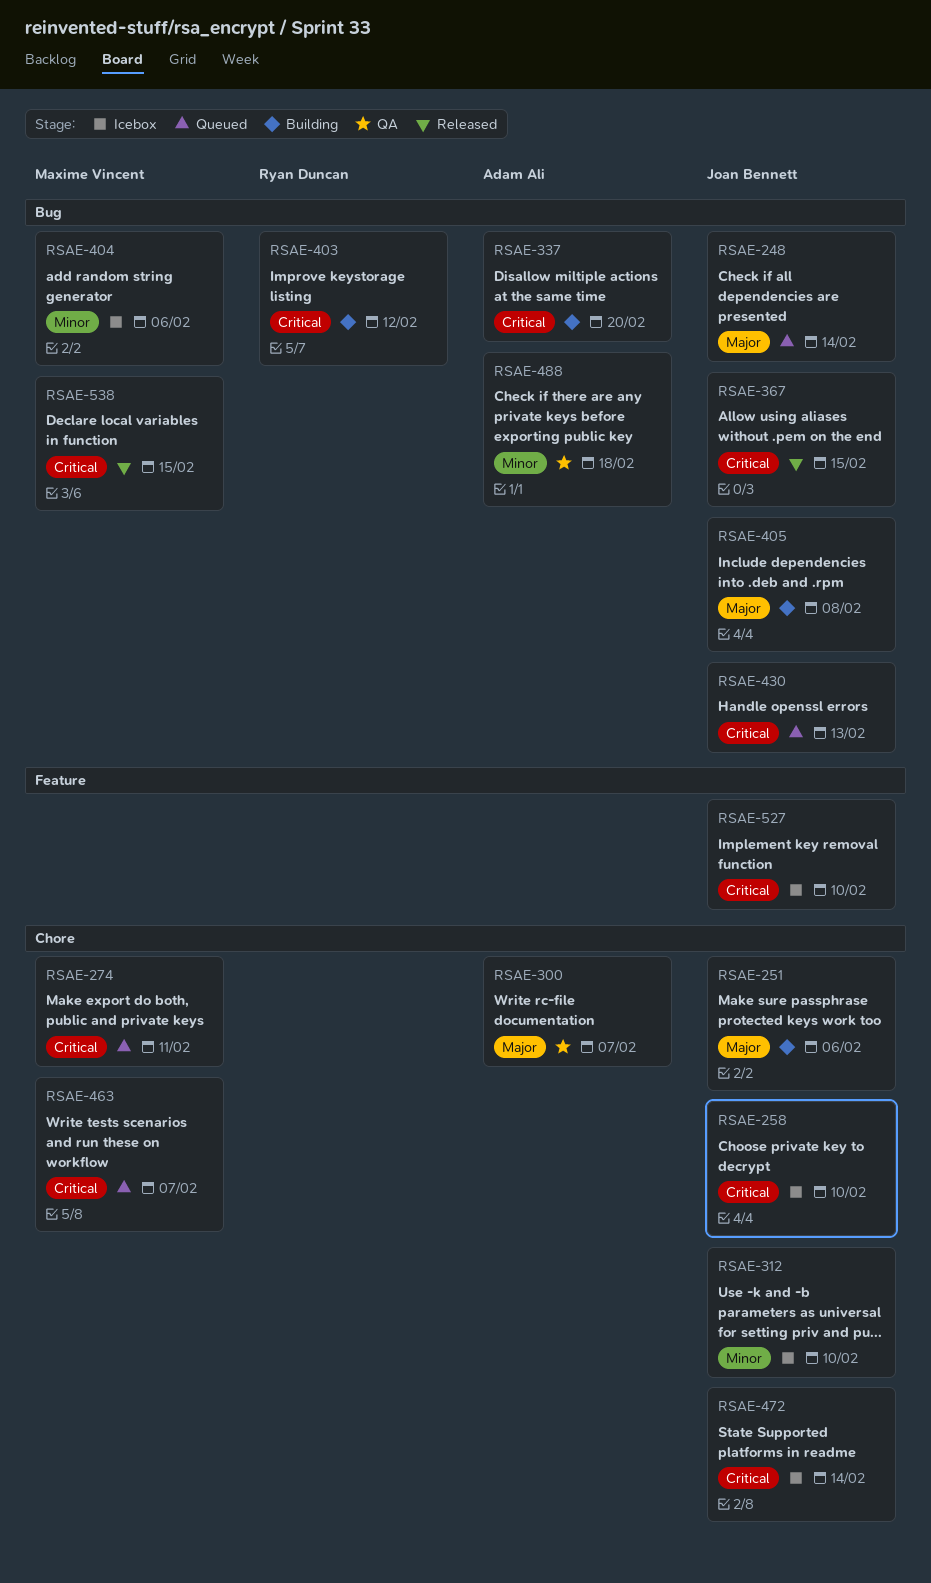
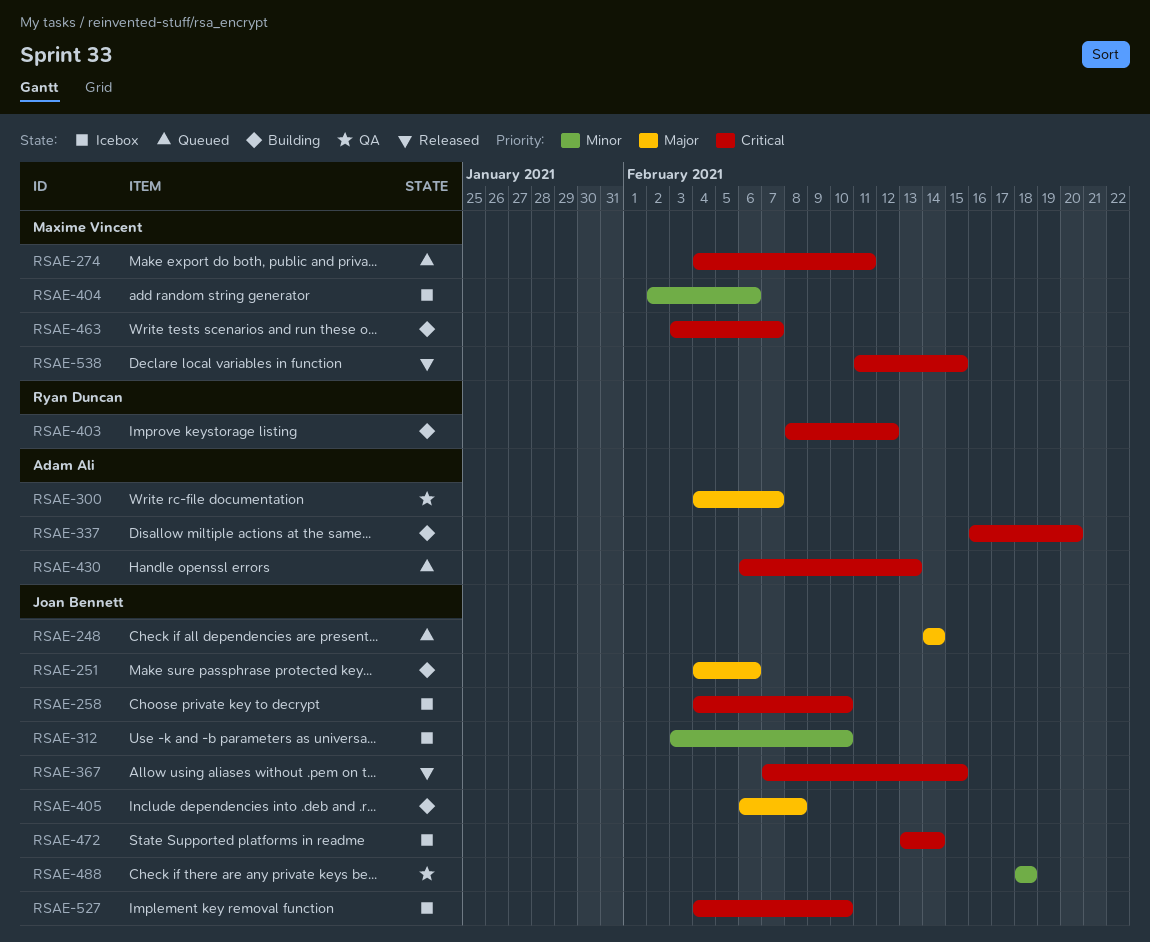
RSAE-430, owner: Joan Bennett -> Adam Ali
RSAE-463, status: Queued -> Building
RSAE-488, owner: Adam Ali -> Joan Bennett

